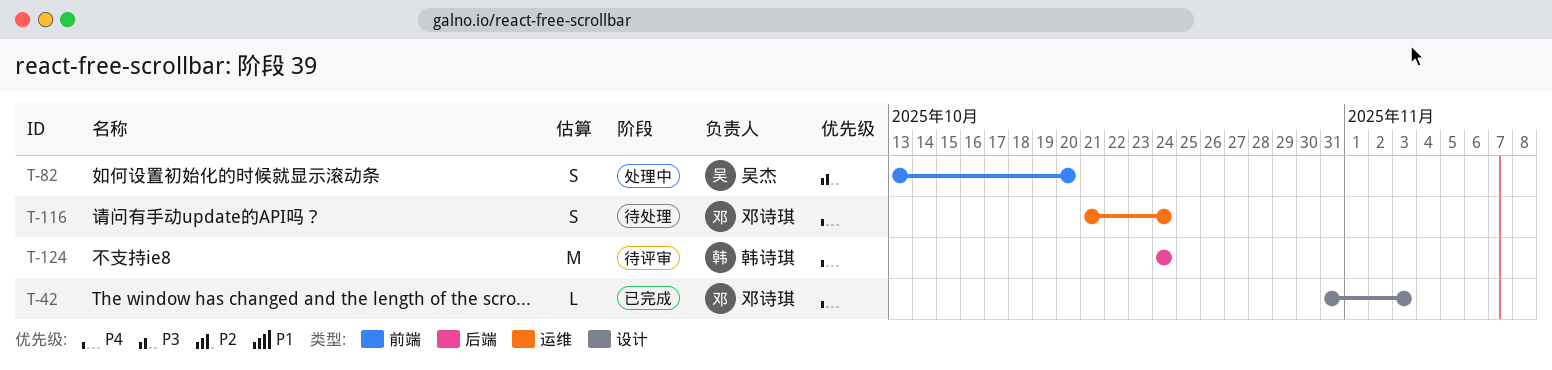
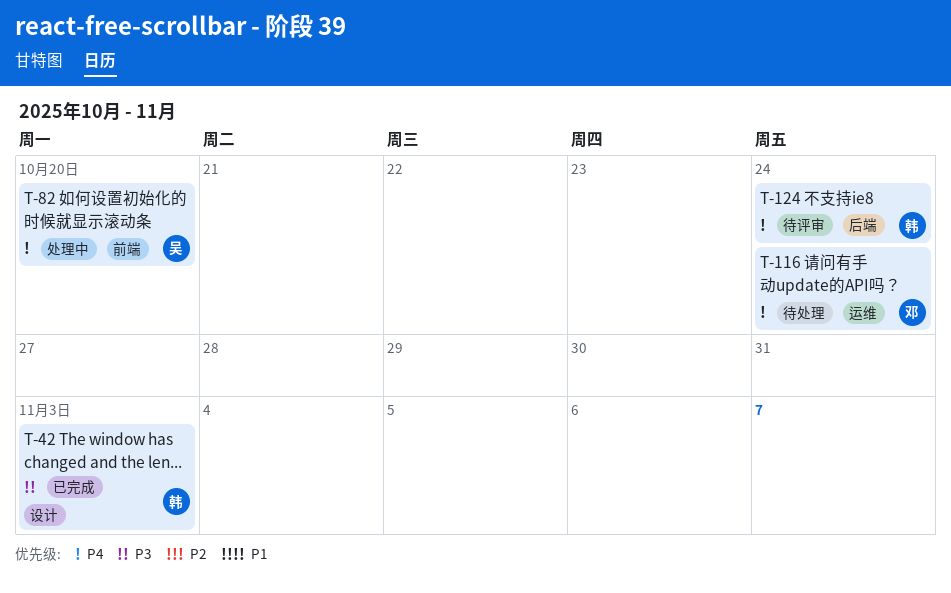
T-42, owner: 邓诗琪 -> 韩诗琪
T-42, priority: P4 -> P3
T-82, priority: P3 -> P4

